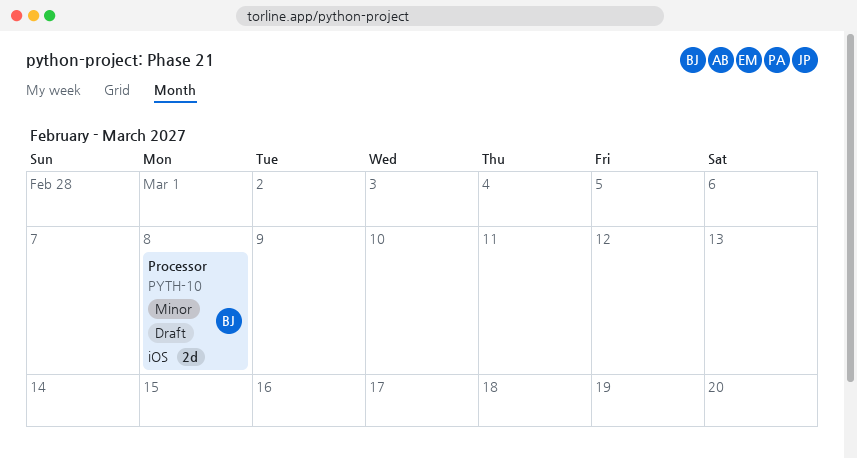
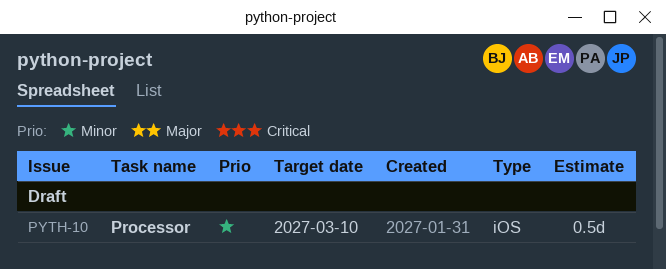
PYTH-10, estimate: 2d -> 0.5d
PYTH-10, due: Mar 8 -> Mar 10

